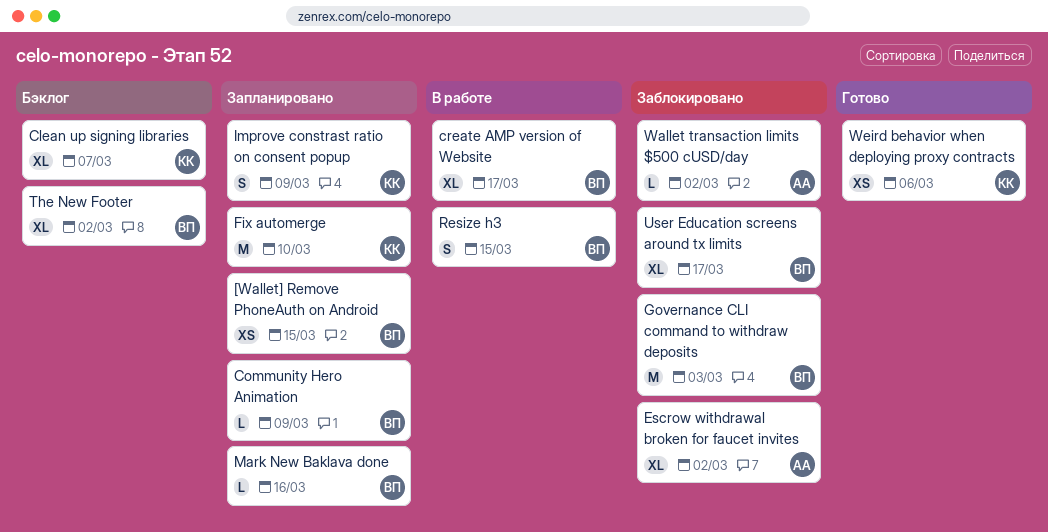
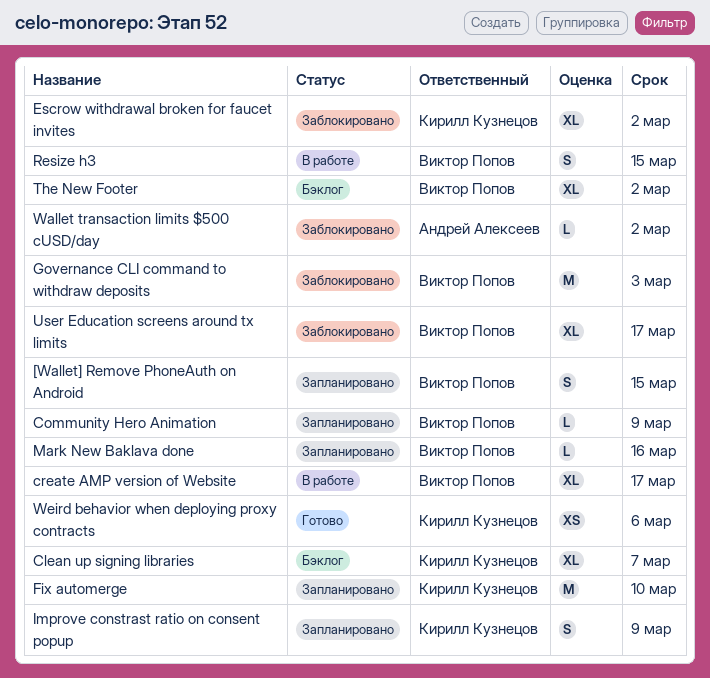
[Wallet] Remove PhoneAuth on Android, estimate: XS -> S
Escrow withdrawal broken for faucet invites, owner: Андрей Алексеев -> Кирилл Кузнецов

